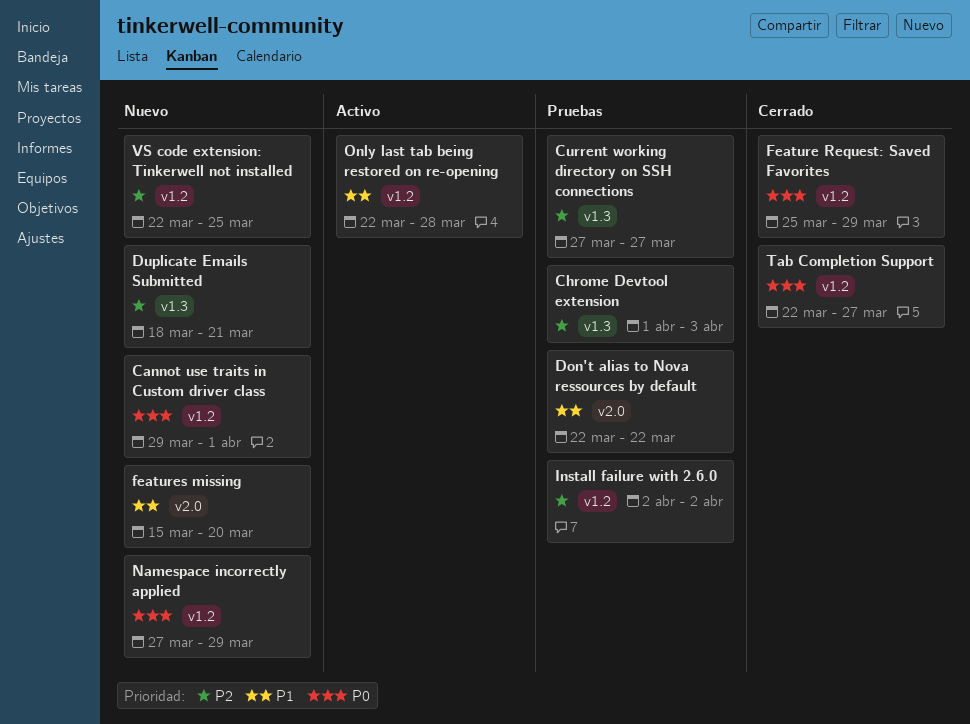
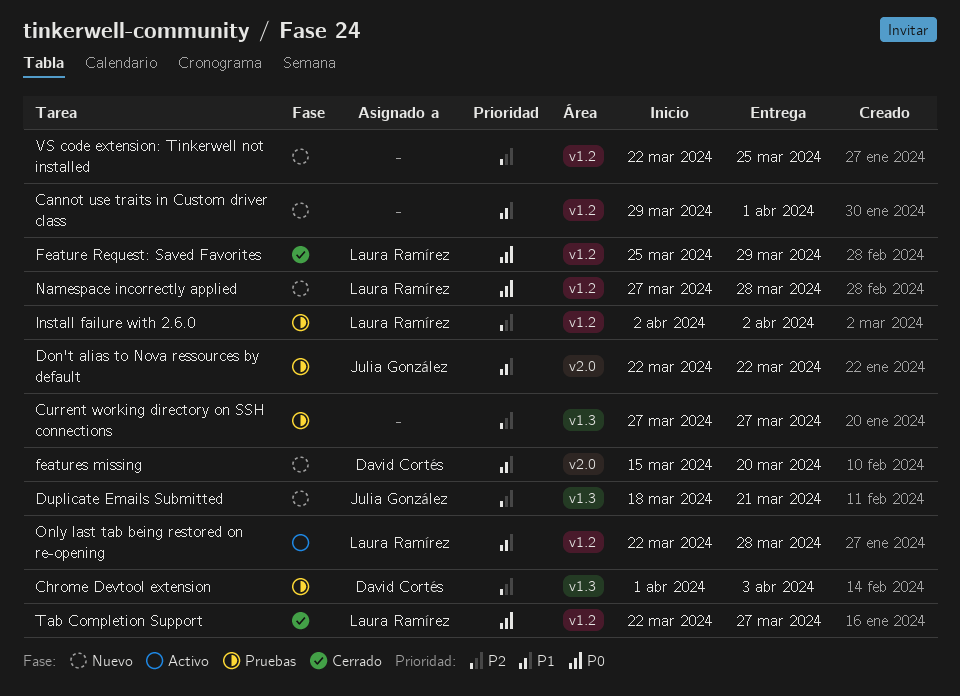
Cannot use traits in Custom driver class, priority: P0 -> P1
Namespace incorrectly applied, due: Mar 29 -> Mar 28

